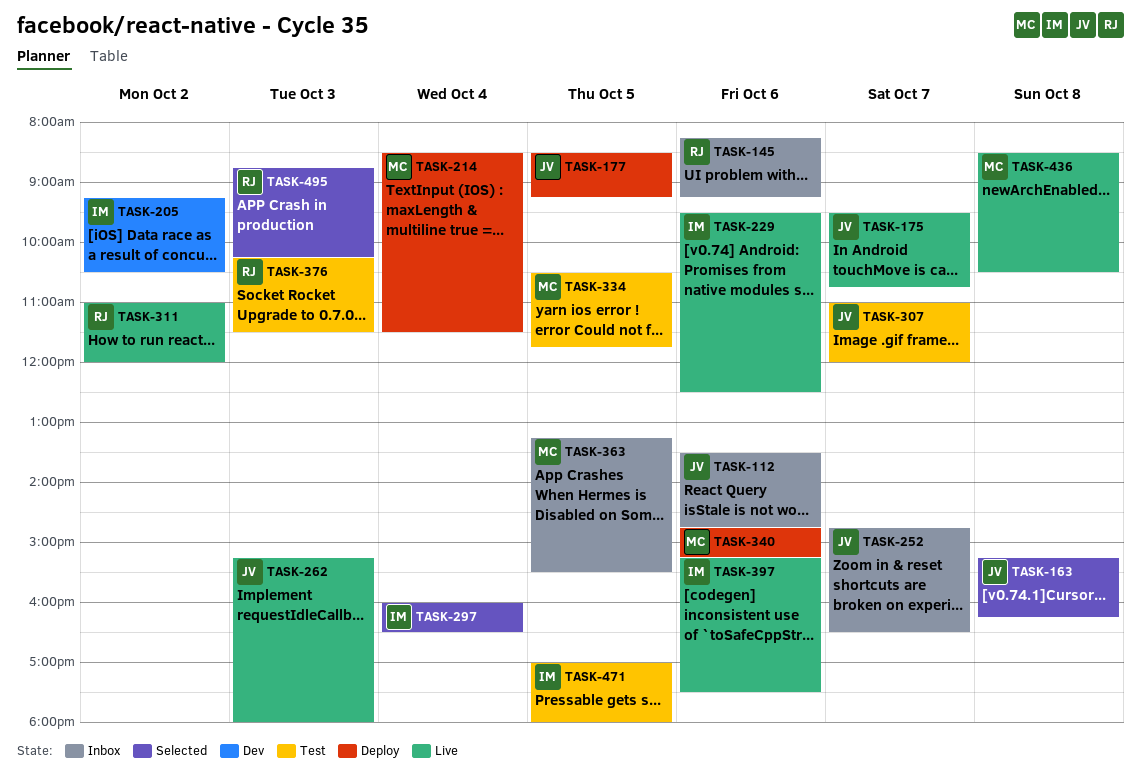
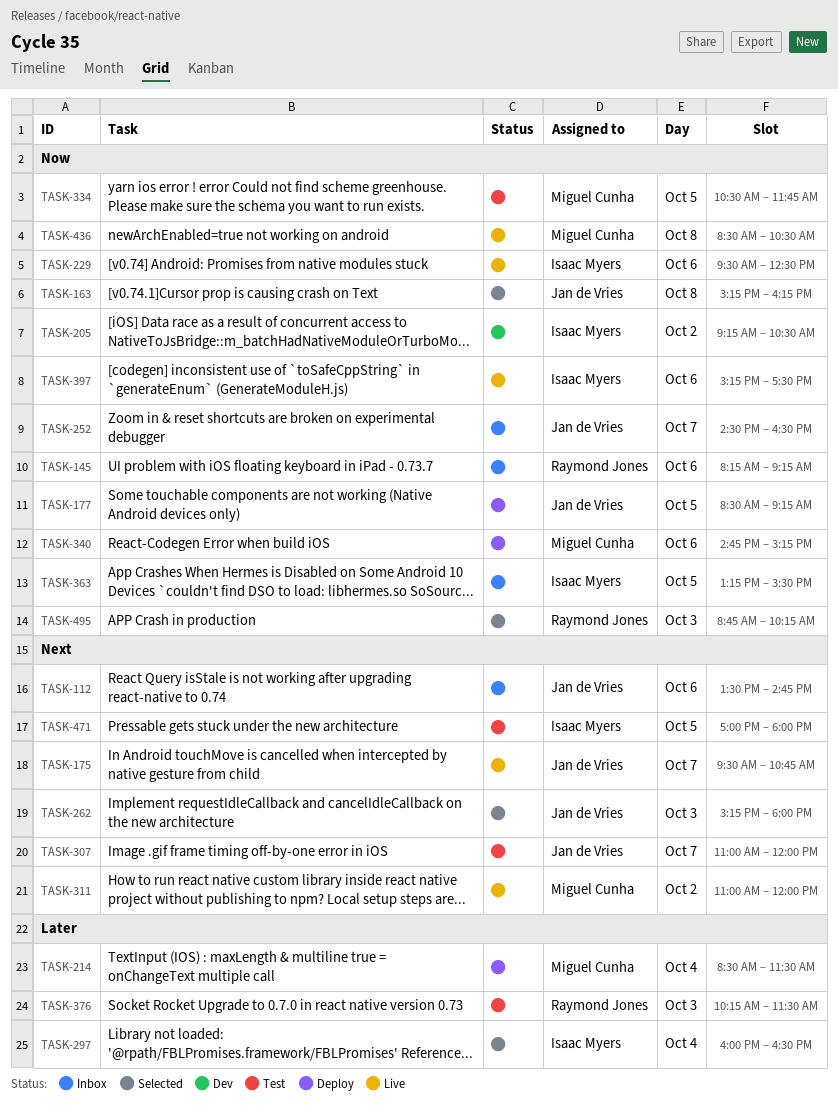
TASK-252, begins: 14:45 -> 14:30
TASK-262, status: Live -> Selected
TASK-311, owner: Raymond Jones -> Miguel Cunha
TASK-363, owner: Miguel Cunha -> Isaac Myers

